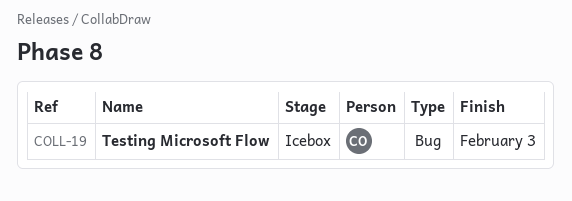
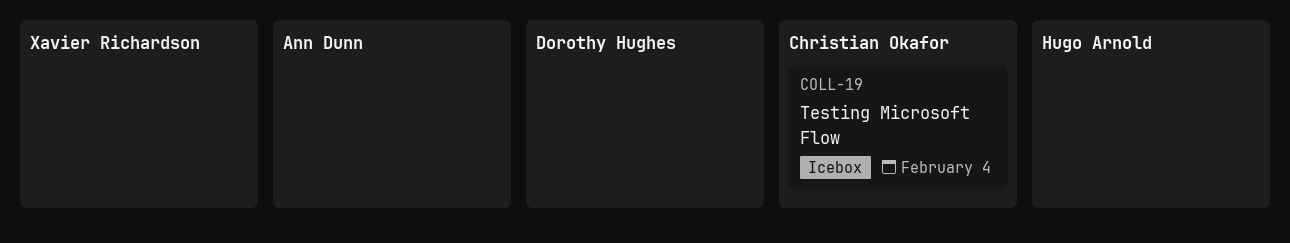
COLL-19, due: Feb 3 -> Feb 4

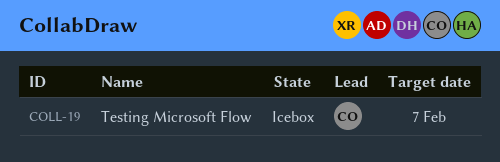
COLL-19, due: Feb 4 -> Feb 7

